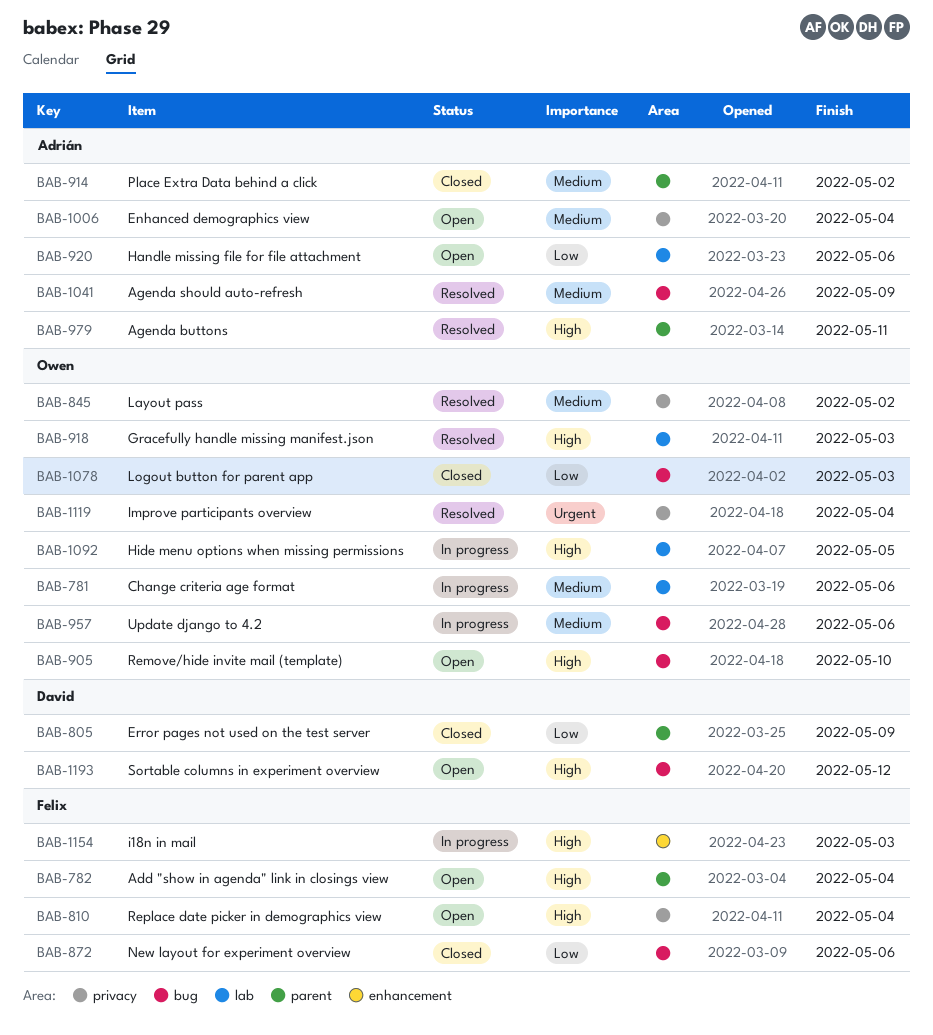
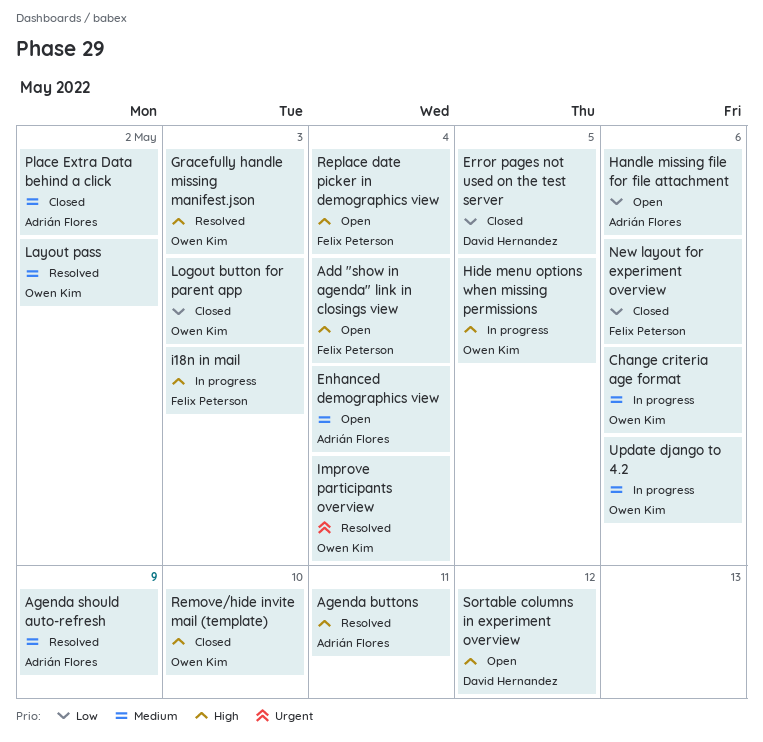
Error pages not used on the test server, due: May 9 -> May 5
Remove/hide invite mail (template), status: Open -> Closed

